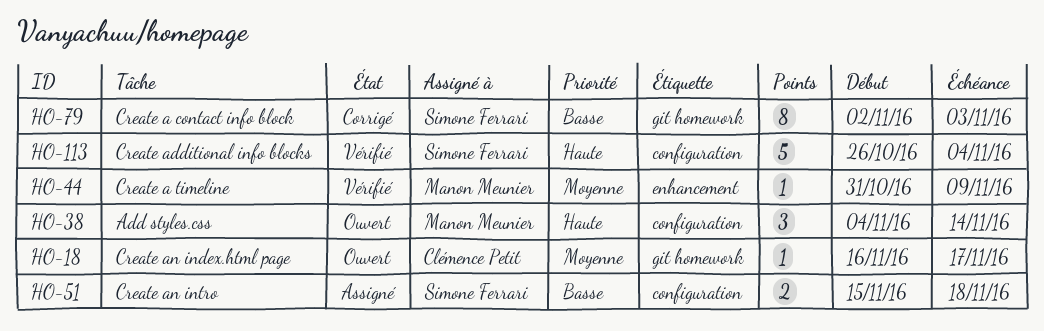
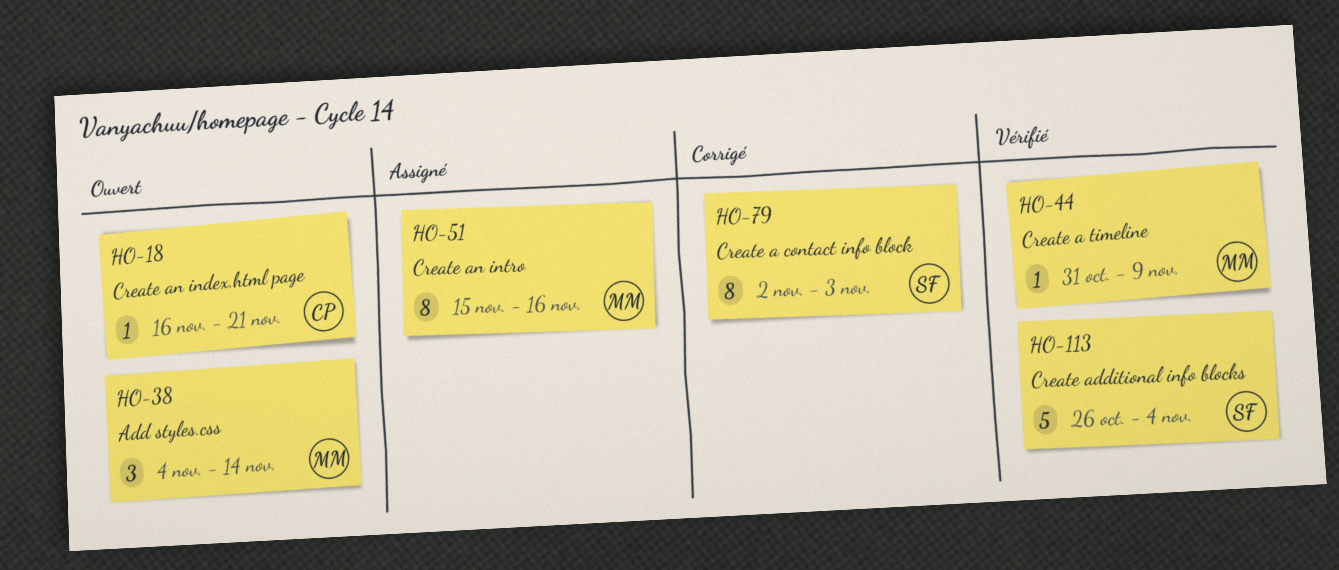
HO-18, due: Nov 17 -> Nov 21
HO-51, owner: Simone Ferrari -> Manon Meunier
HO-51, estimate: 2 -> 8
HO-51, due: Nov 18 -> Nov 16

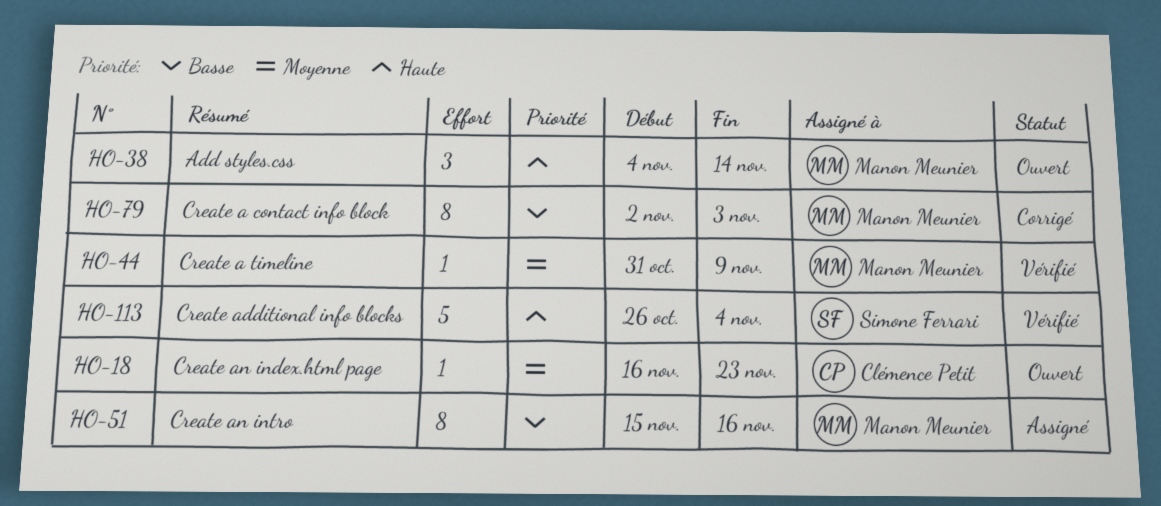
HO-18, due: Nov 21 -> Nov 23
HO-79, owner: Simone Ferrari -> Manon Meunier

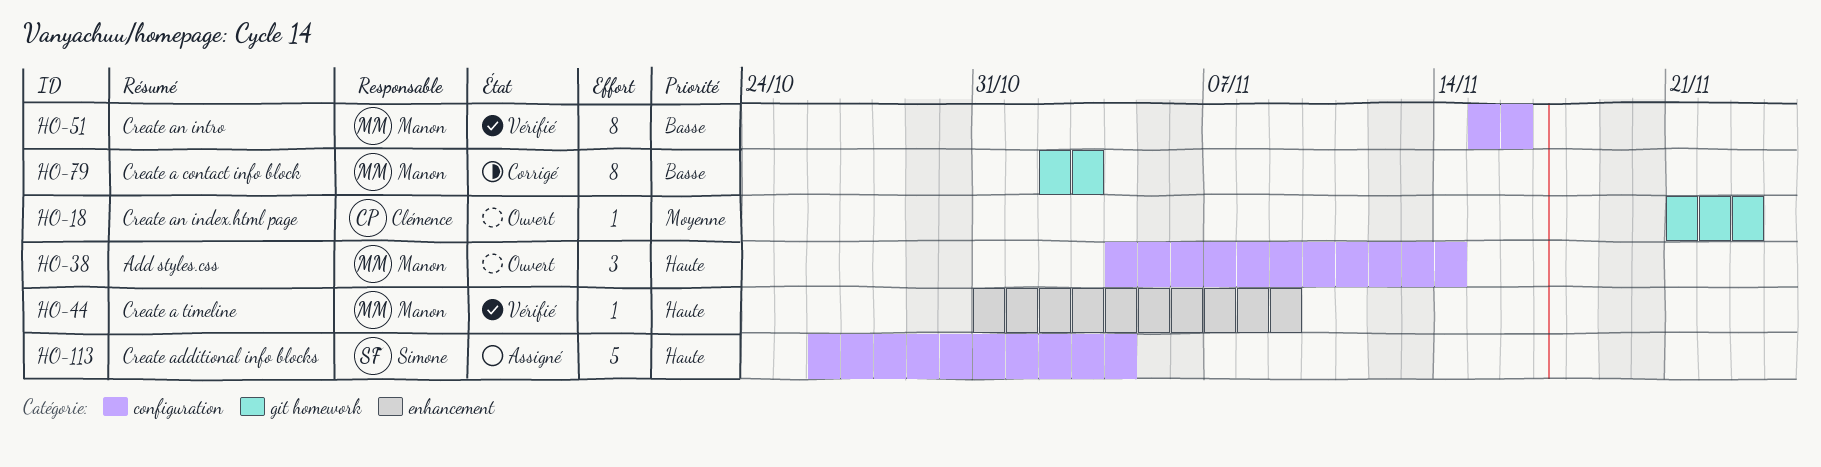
HO-18, start: Nov 16 -> Nov 21
HO-44, priority: Moyenne -> Haute
HO-51, status: Assigné -> Vérifié
HO-113, status: Vérifié -> Assigné

